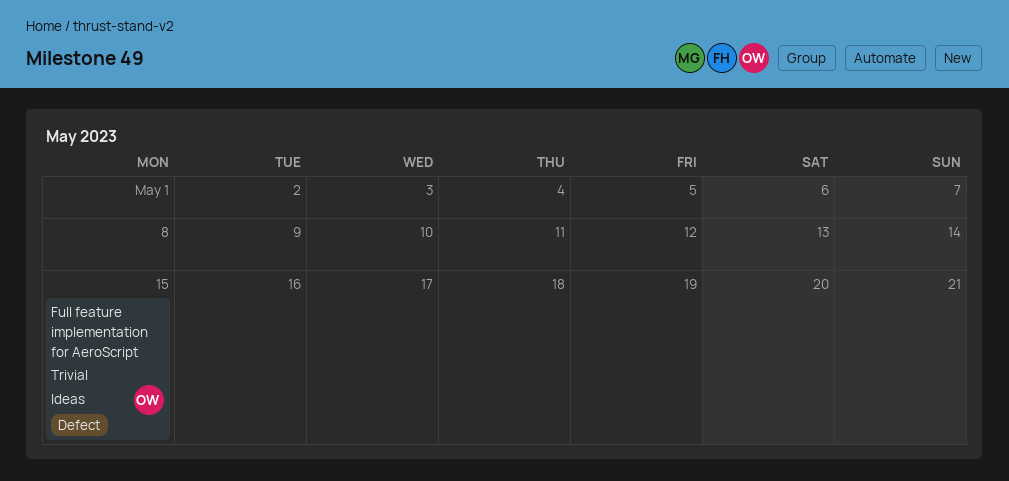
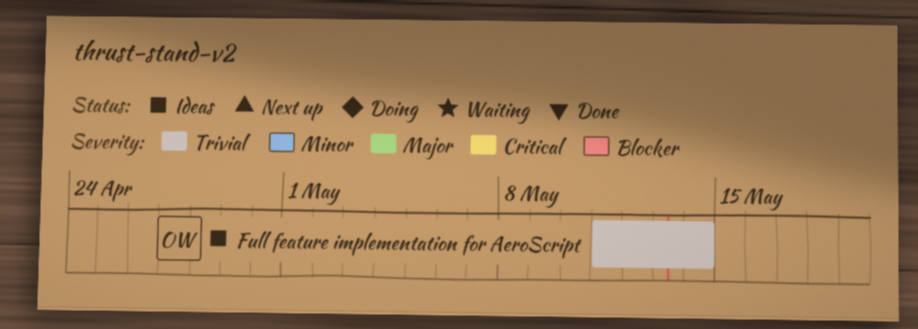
Full feature implementation for AeroScript, due: May 15 -> May 14

